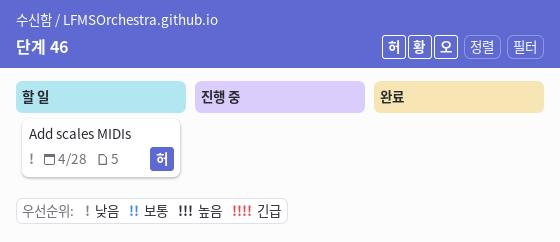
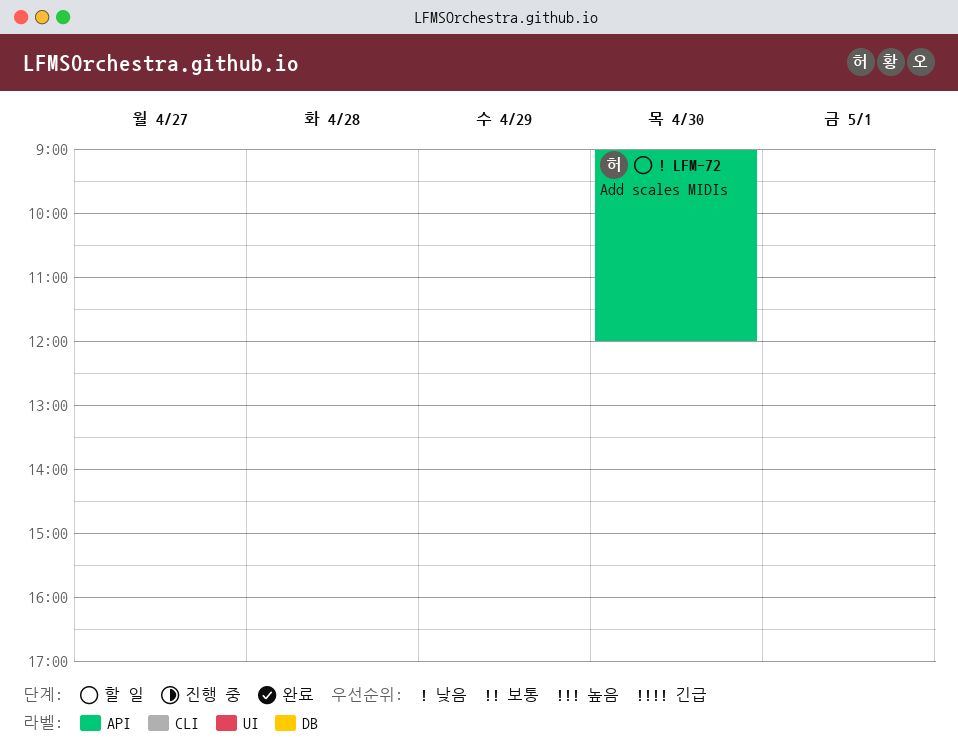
Add scales MIDIs, day: Apr 28 -> Apr 30

